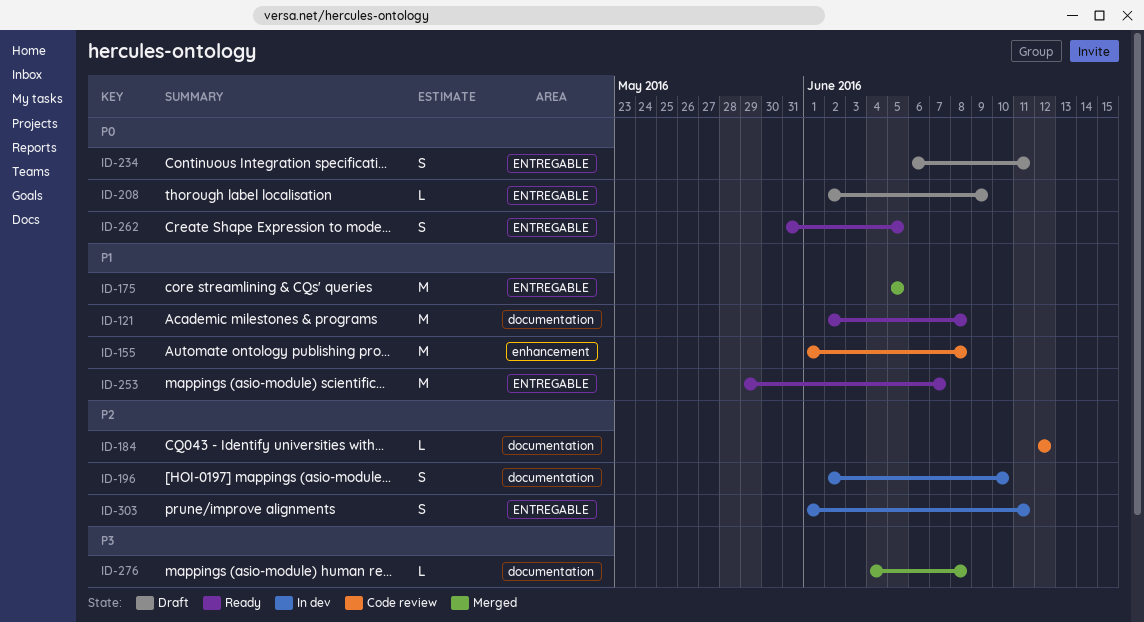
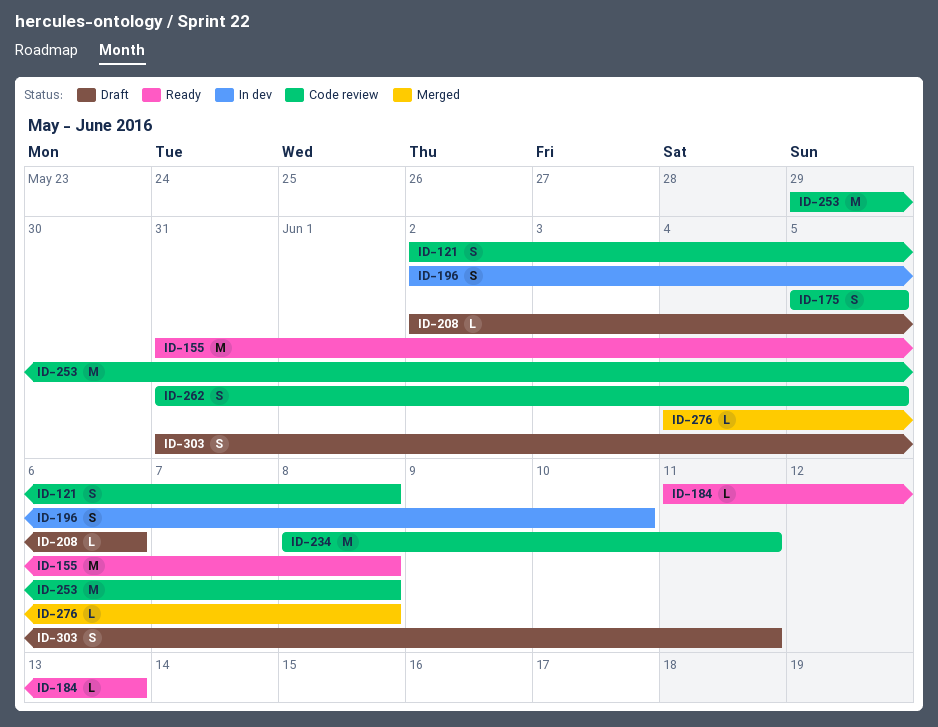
ID-121, status: Ready -> Code review
ID-121, estimate: M -> S
ID-155, status: Code review -> Ready
ID-155, start: Jun 1 -> May 31
ID-175, status: Merged -> Code review
ID-175, estimate: M -> S
ID-184, status: Code review -> Ready
ID-184, start: Jun 12 -> Jun 11
ID-184, due: Jun 12 -> Jun 13
ID-208, due: Jun 9 -> Jun 6
ID-234, status: Draft -> Code review
ID-234, estimate: S -> M
ID-234, start: Jun 6 -> Jun 8
ID-253, status: Ready -> Code review
ID-253, due: Jun 7 -> Jun 8
ID-262, status: Ready -> Code review
ID-303, status: In dev -> Draft
ID-303, start: Jun 1 -> May 31

